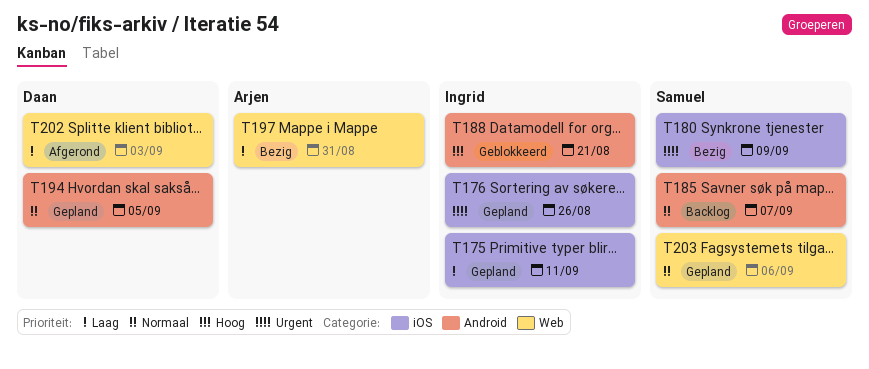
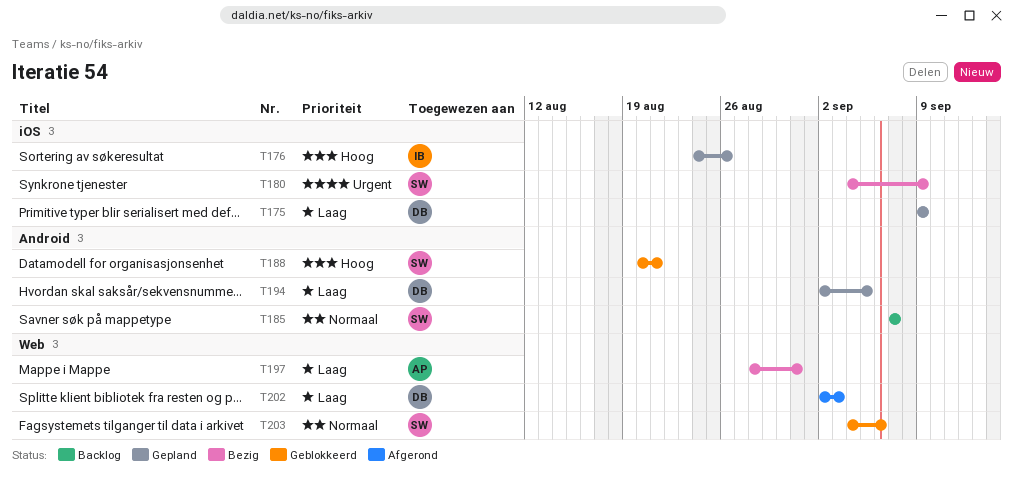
T175, owner: Ingrid -> Daan
T175, due: Sep 11 -> Sep 9
T176, priority: Urgent -> Hoog
T188, owner: Ingrid -> Samuel
T194, priority: Normaal -> Laag
T203, status: Gepland -> Geblokkeerd

